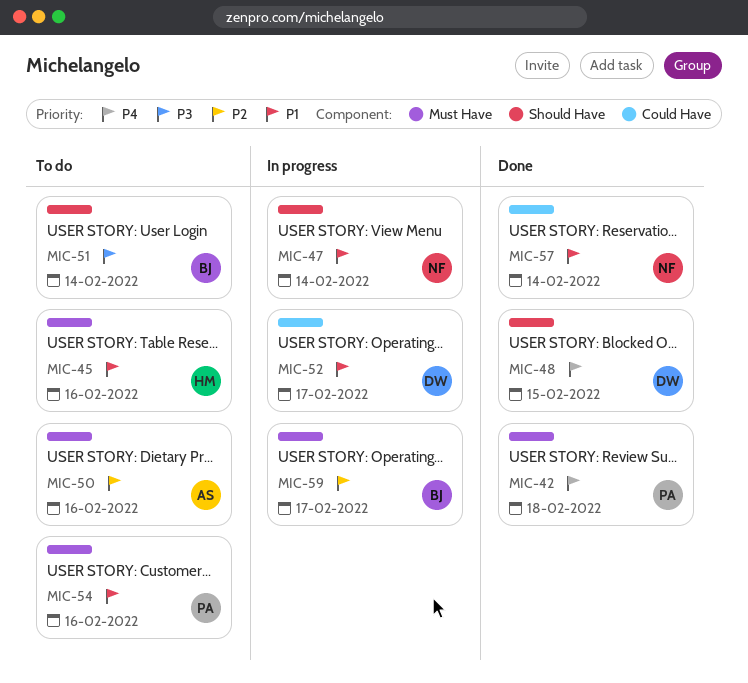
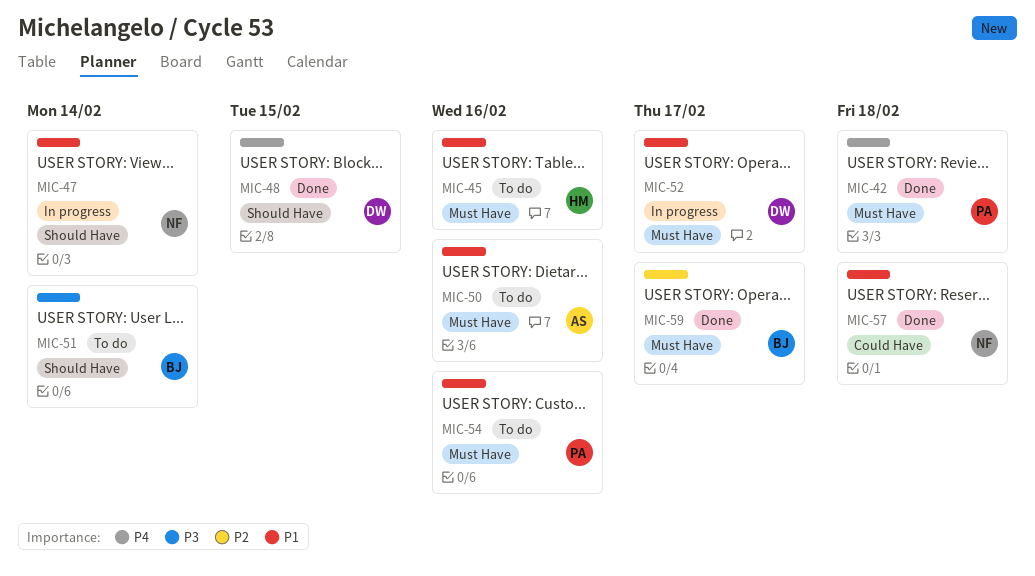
MIC-50, priority: P2 -> P1
MIC-52, label: Could Have -> Must Have
MIC-57, due: Feb 14 -> Feb 18
MIC-59, status: In progress -> Done

